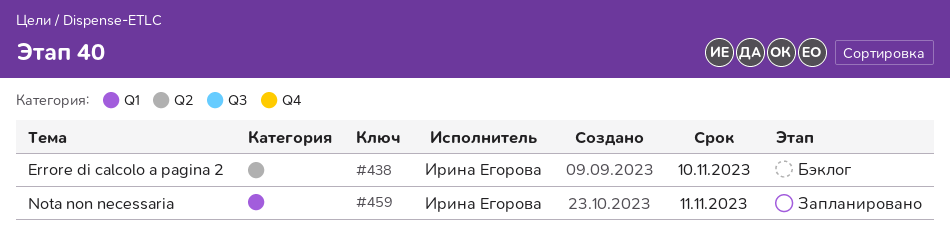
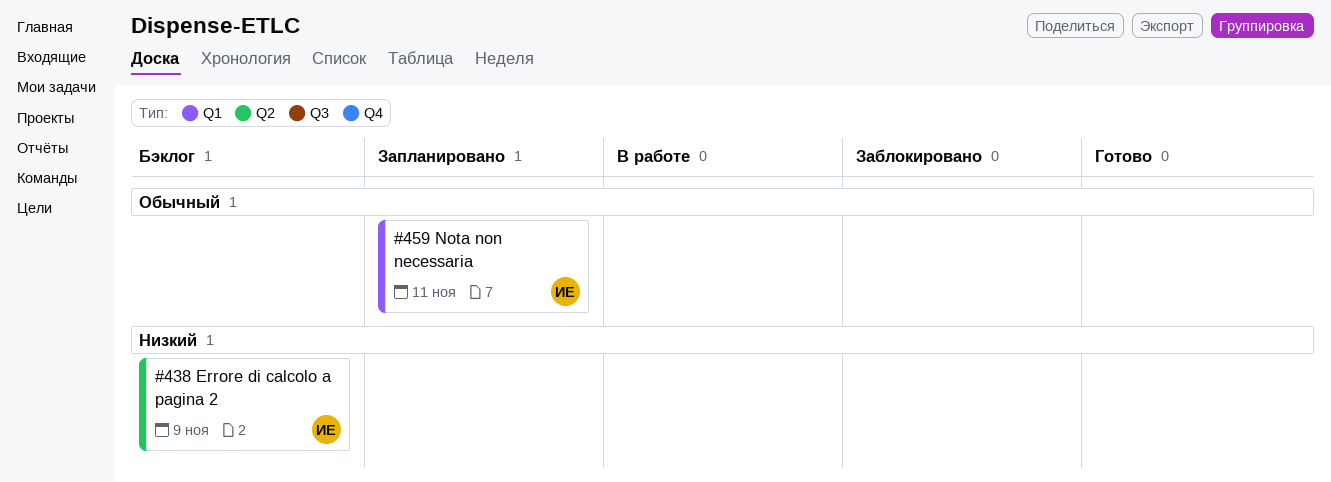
#438, due: Nov 10 -> Nov 9

